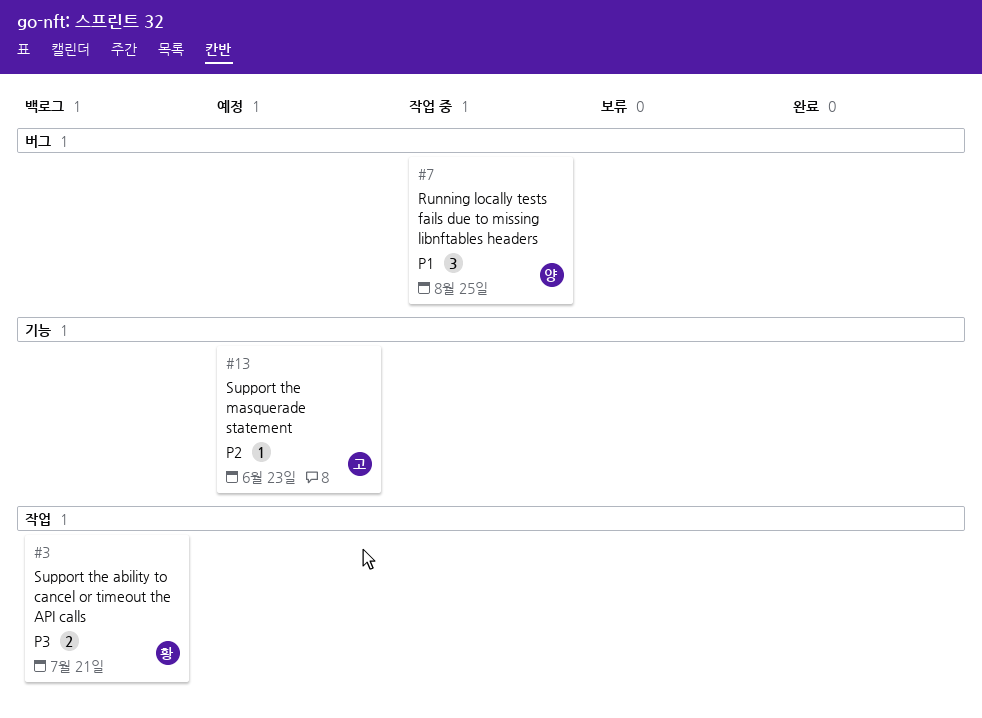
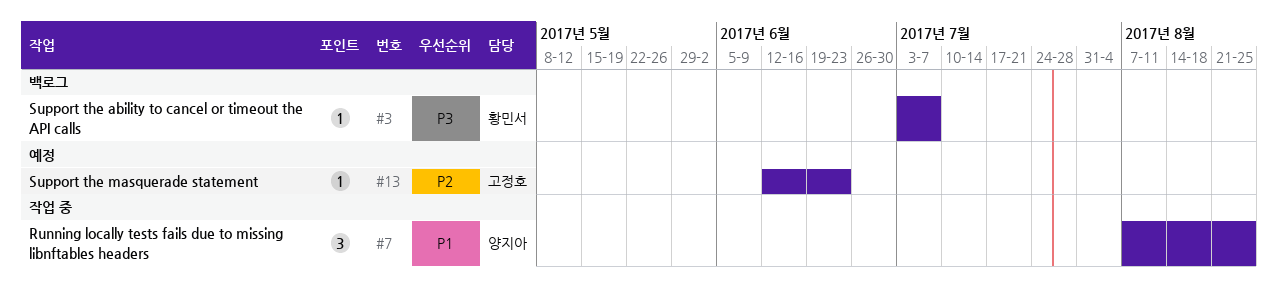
#3, estimate: 2 -> 1
#3, due: Jul 21 -> Jul 7

